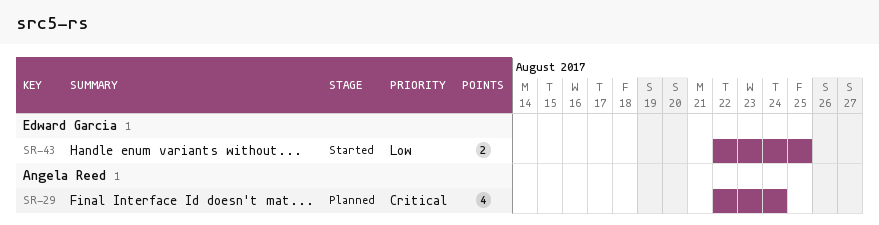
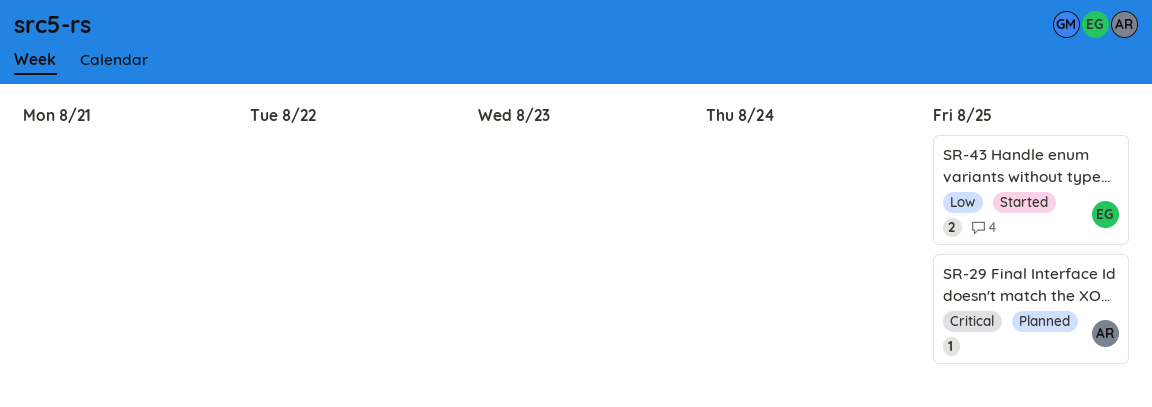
SR-29, estimate: 4 -> 1
SR-29, due: Aug 24 -> Aug 25

